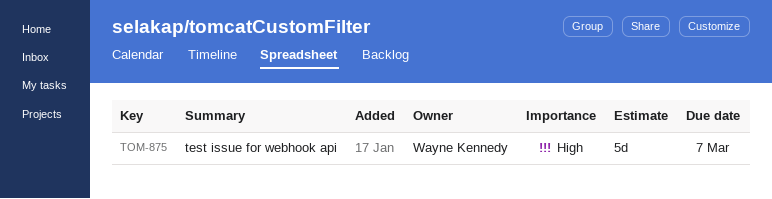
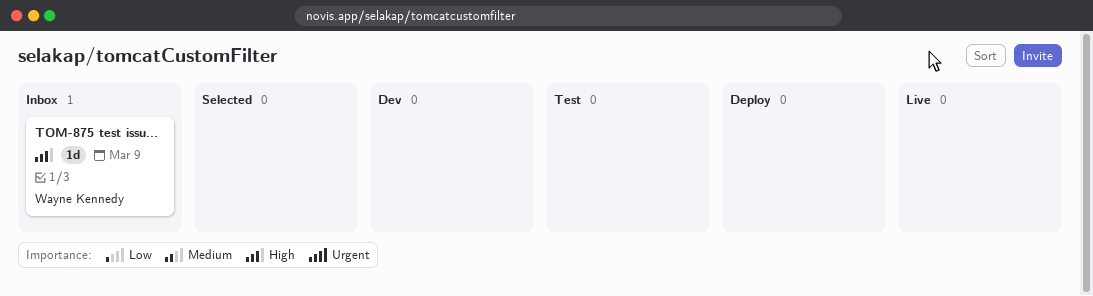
TOM-875, estimate: 5d -> 1d
TOM-875, due: Mar 7 -> Mar 9

